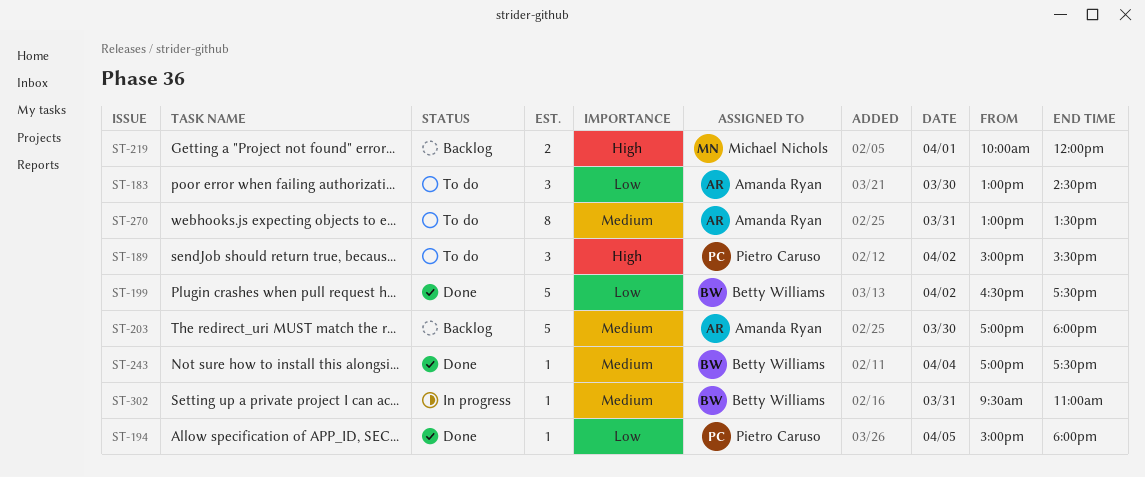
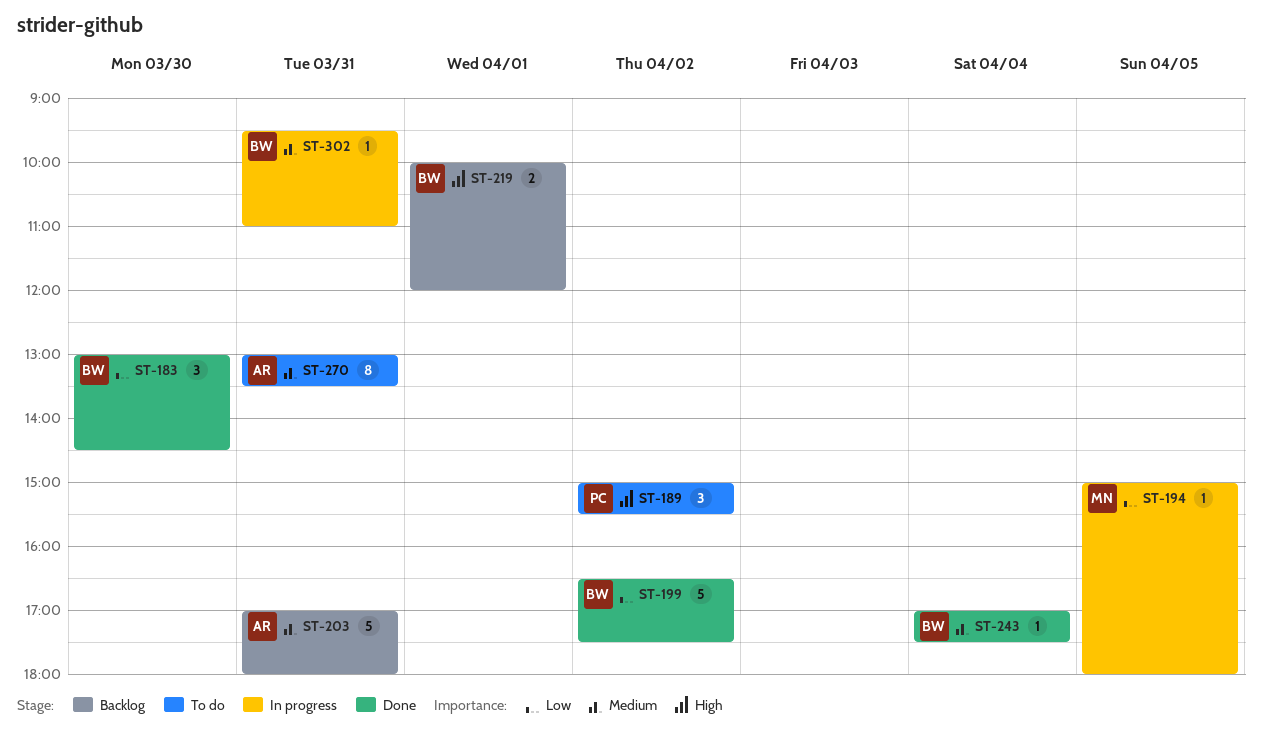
ST-183, status: To do -> Done
ST-183, owner: Amanda Ryan -> Betty Williams
ST-194, status: Done -> In progress
ST-194, owner: Pietro Caruso -> Michael Nichols
ST-203, day: Mar 30 -> Mar 31
ST-219, owner: Michael Nichols -> Betty Williams

